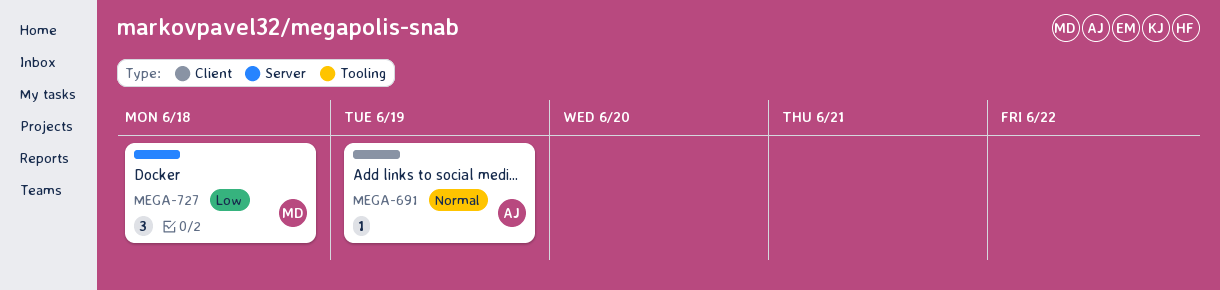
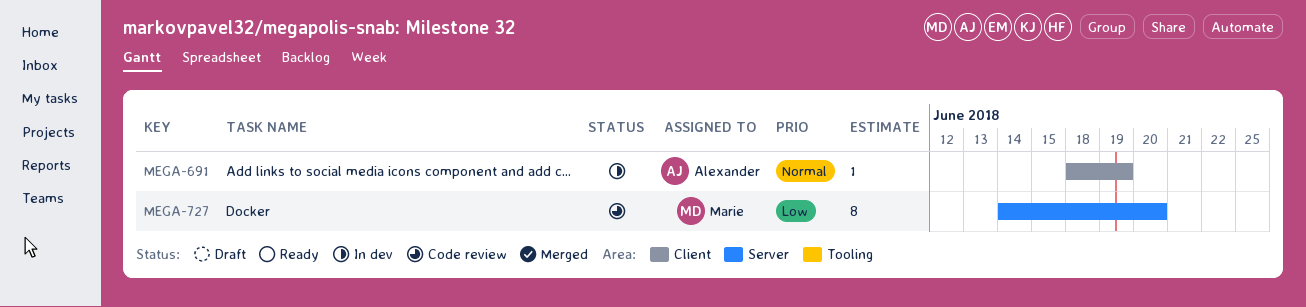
MEGA-727, estimate: 3 -> 8
MEGA-727, due: Jun 18 -> Jun 20

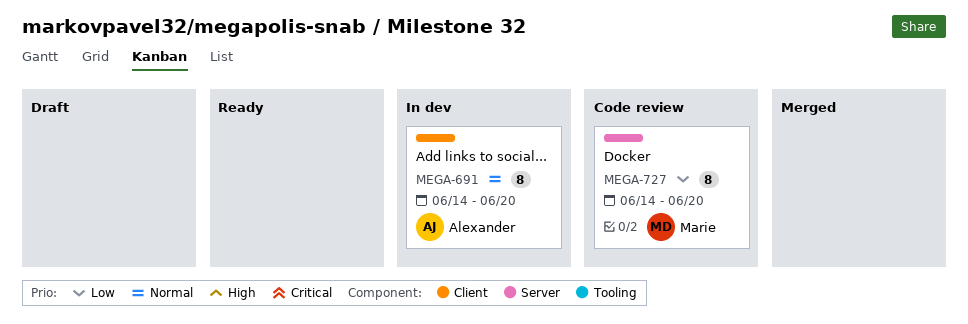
MEGA-691, estimate: 1 -> 8
MEGA-691, start: Jun 18 -> Jun 14
MEGA-691, due: Jun 19 -> Jun 20

